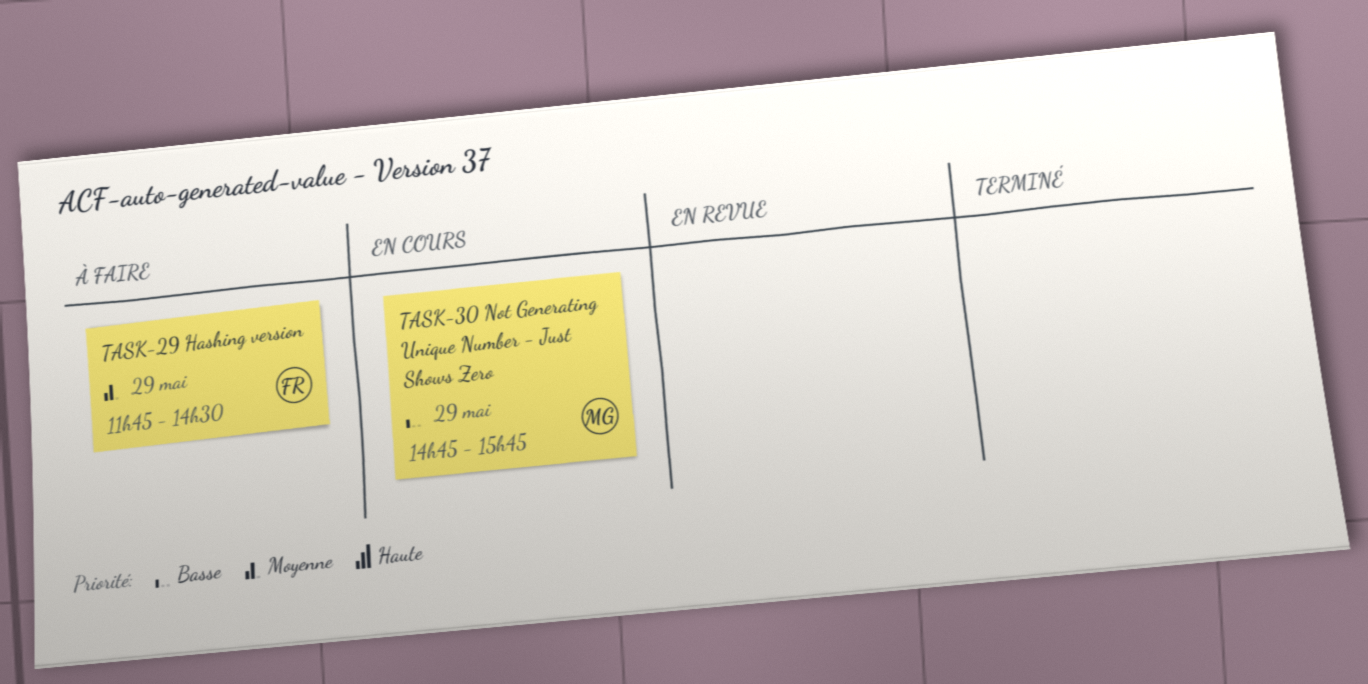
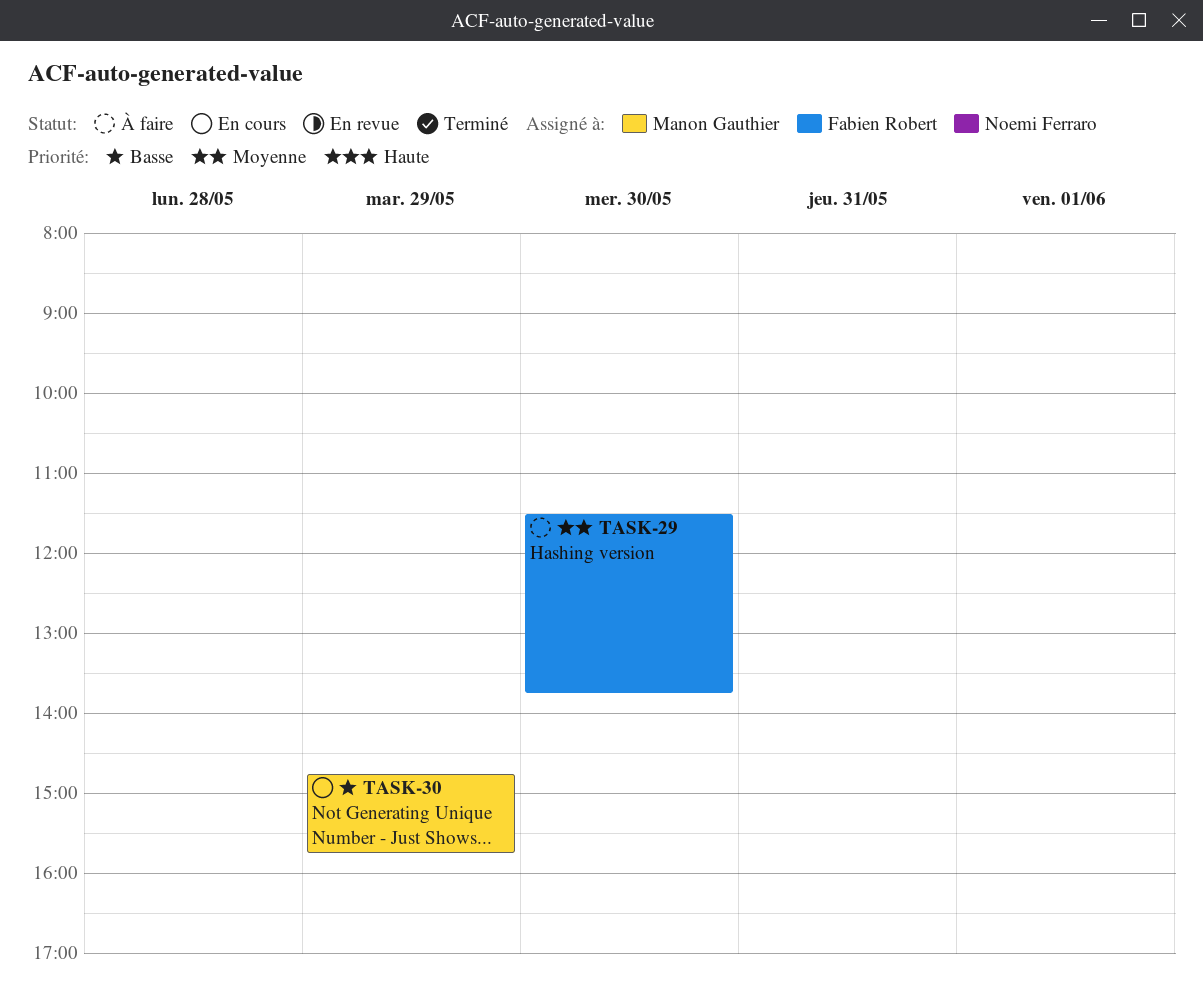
TASK-29, day: May 29 -> May 30
TASK-29, begins: 11:45 -> 11:30
TASK-29, ends: 14:30 -> 13:45

